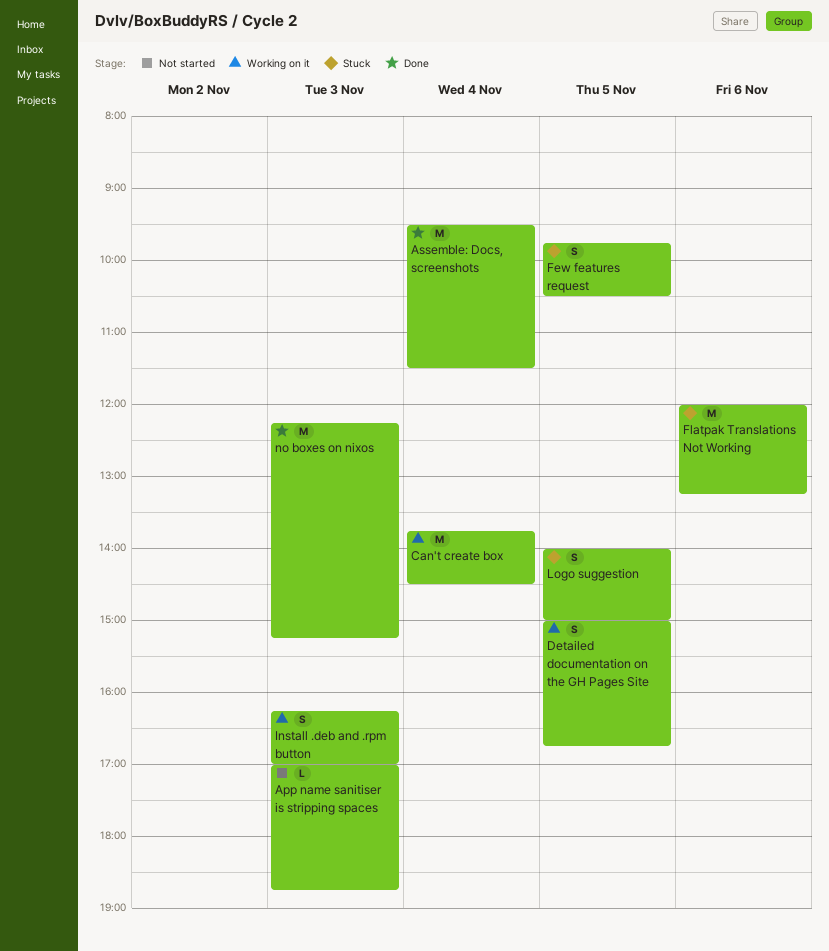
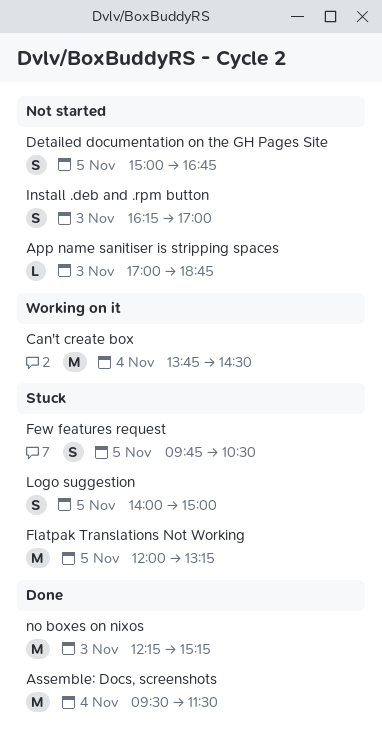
Detailed documentation on the GH Pages Site, status: Working on it -> Not started
Flatpak Translations Not Working, day: Nov 6 -> Nov 5
Install .deb and .rpm button, status: Working on it -> Not started

